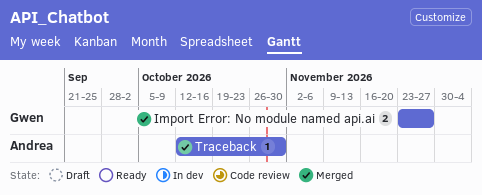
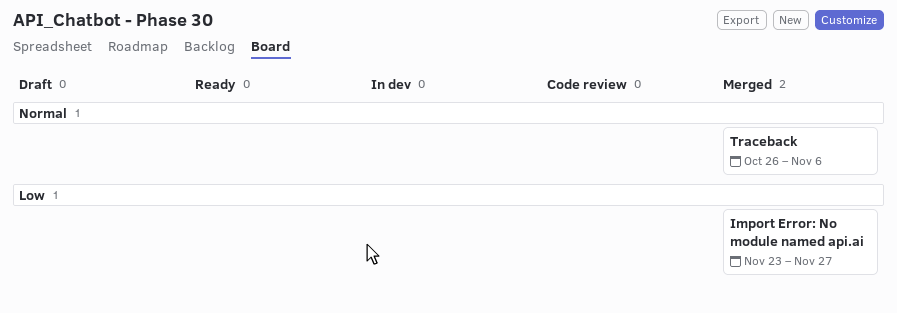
Traceback, start: Oct 12 -> Oct 26
Traceback, due: Oct 30 -> Nov 6

